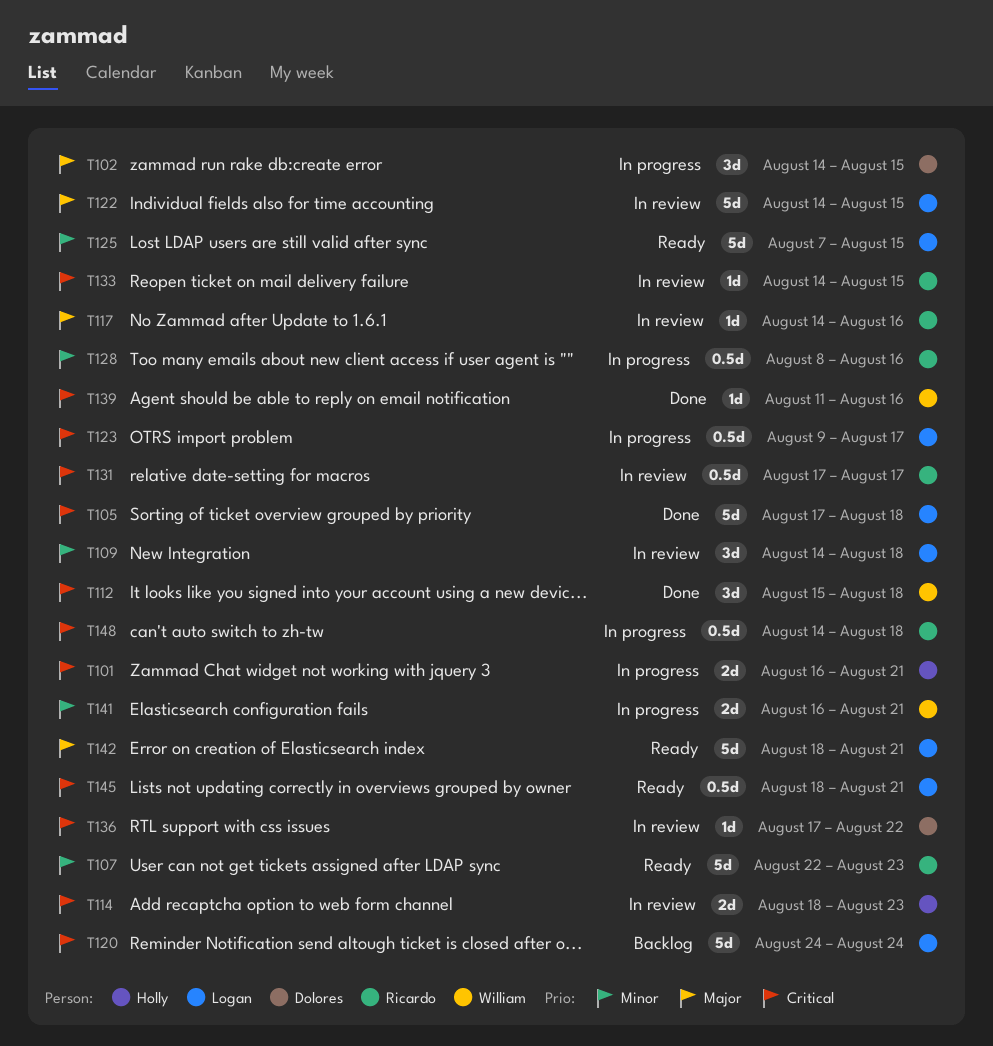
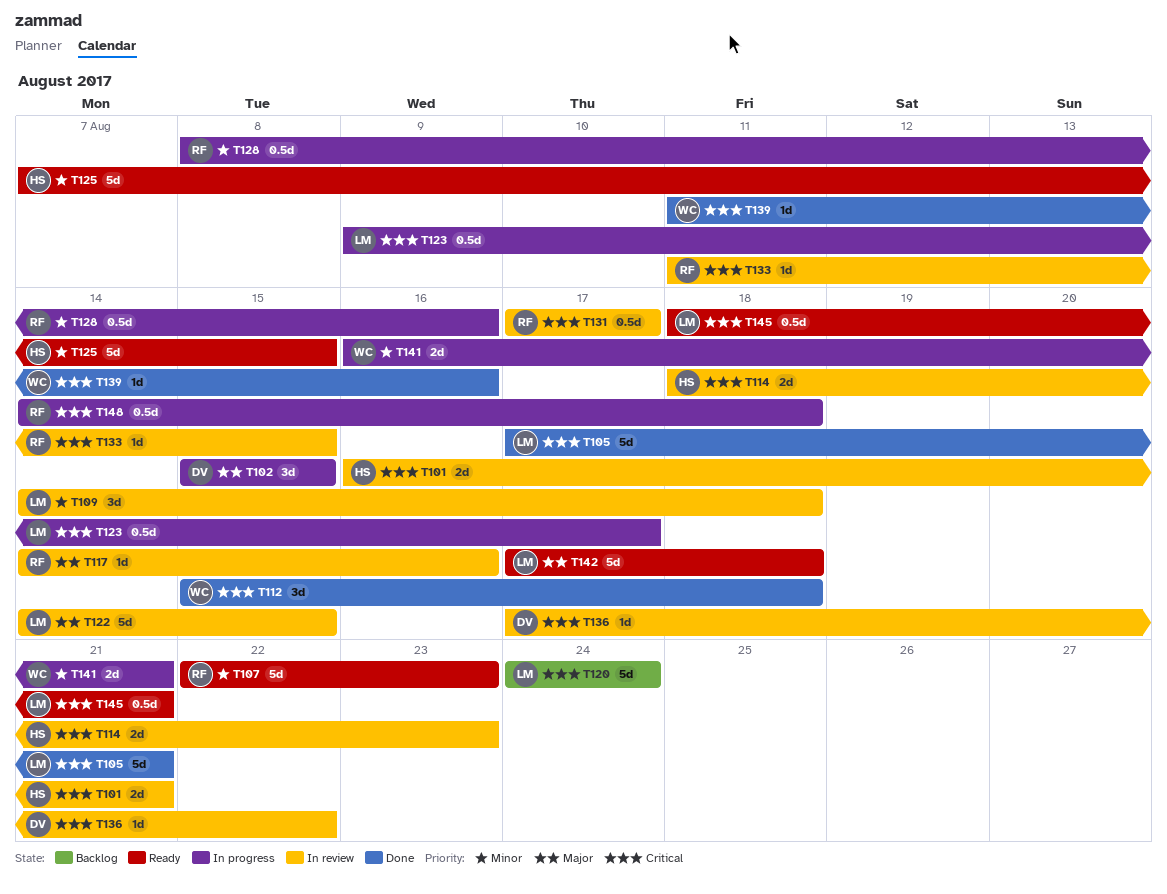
T101, status: In progress -> In review
T102, start: Aug 14 -> Aug 15
T105, due: Aug 18 -> Aug 21
T125, owner: Logan -> Holly
T133, start: Aug 14 -> Aug 11
T142, start: Aug 18 -> Aug 17
T142, due: Aug 21 -> Aug 18

